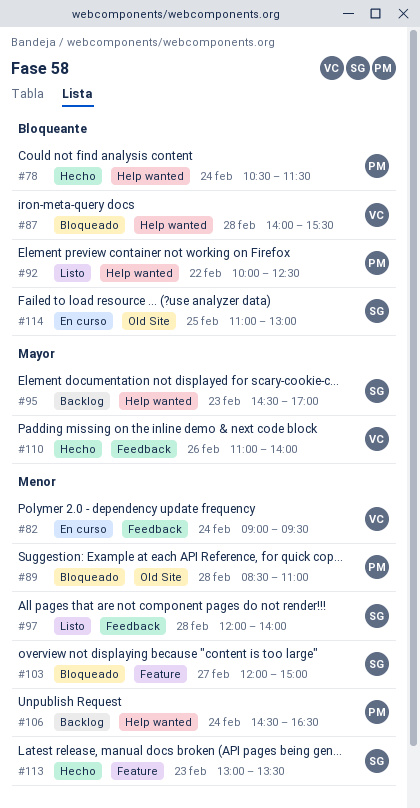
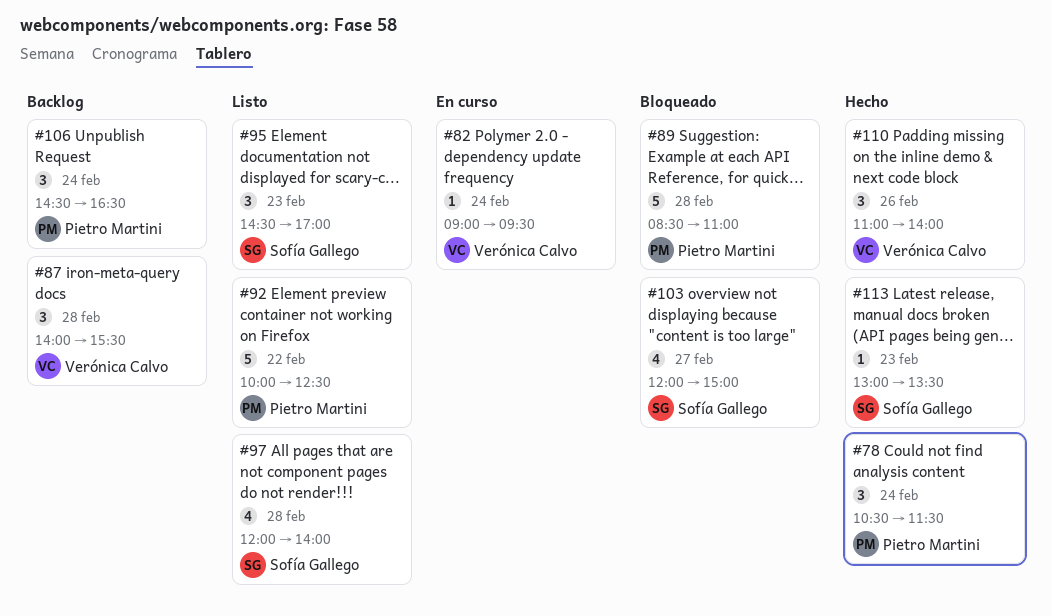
#87, status: Bloqueado -> Backlog
#95, status: Backlog -> Listo
#114: present -> none

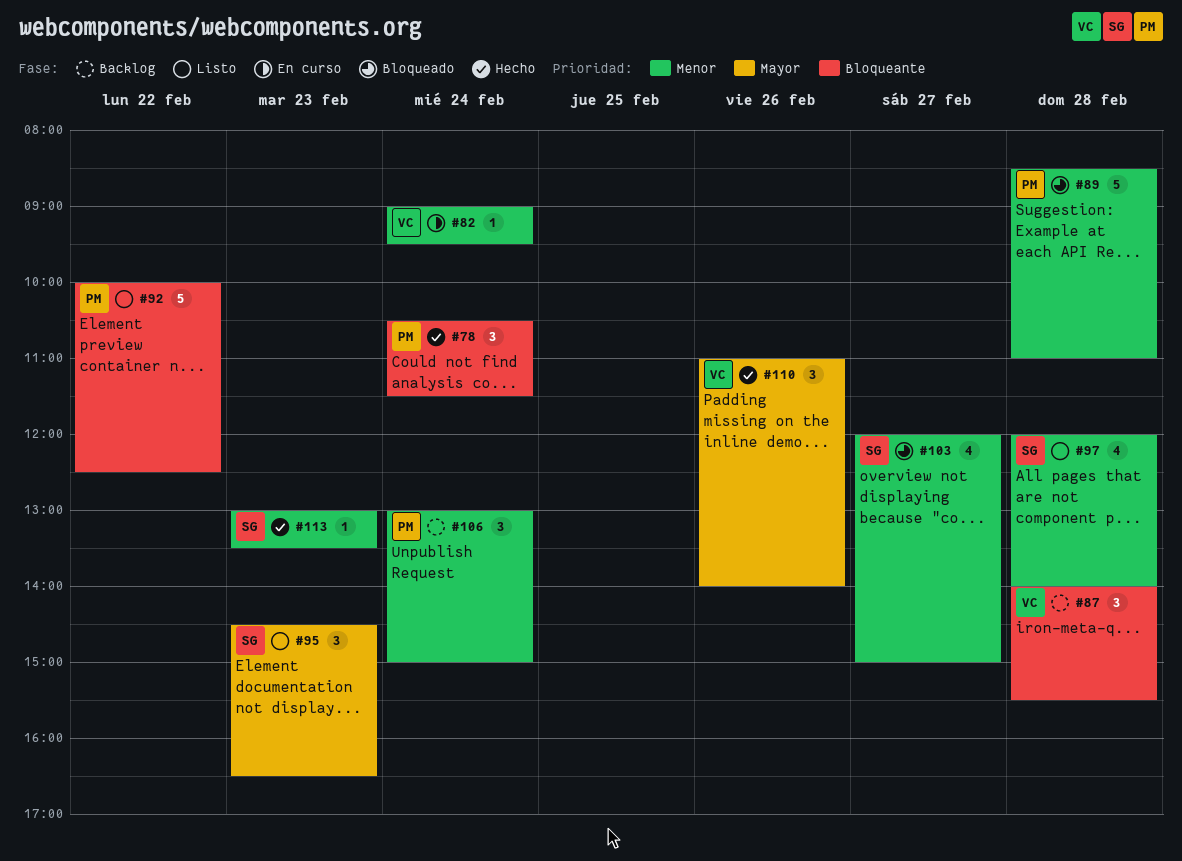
#95, ends: 17:00 -> 16:30
#106, begins: 14:30 -> 13:00
#106, ends: 16:30 -> 15:00

